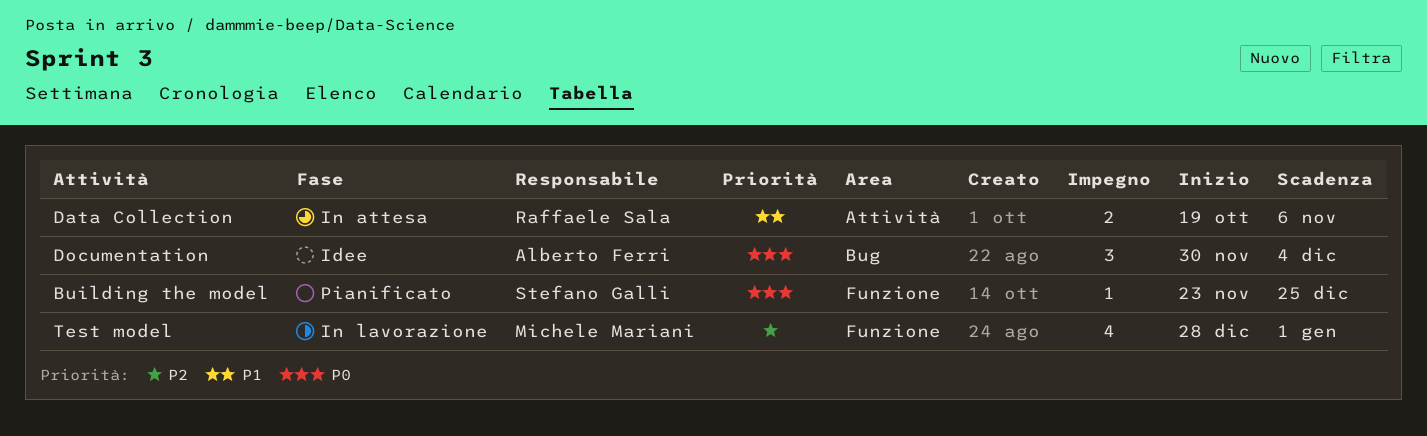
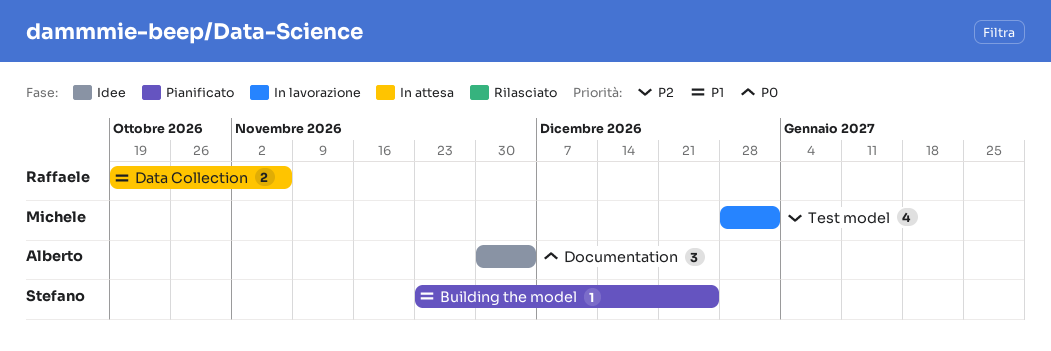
Building the model, priority: P0 -> P1

